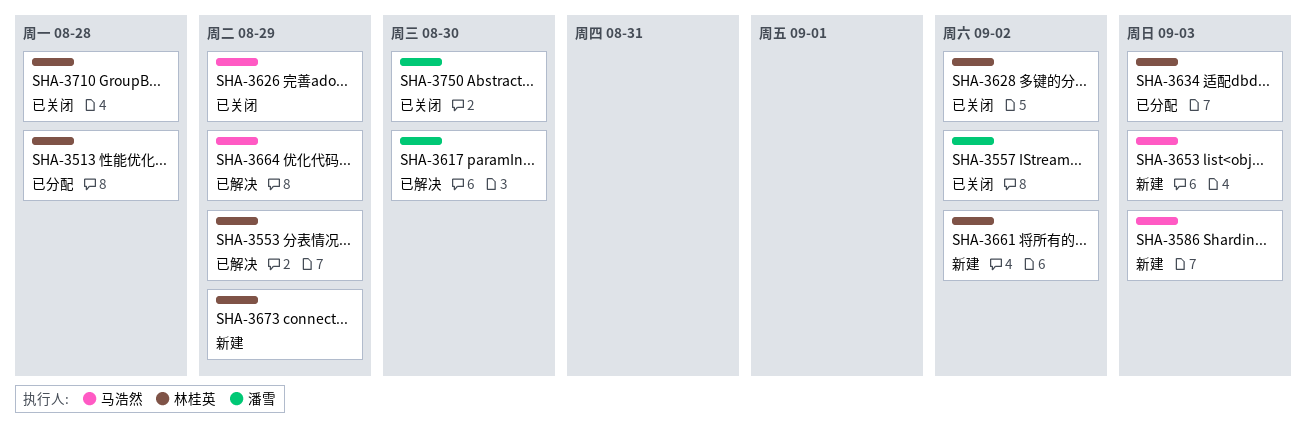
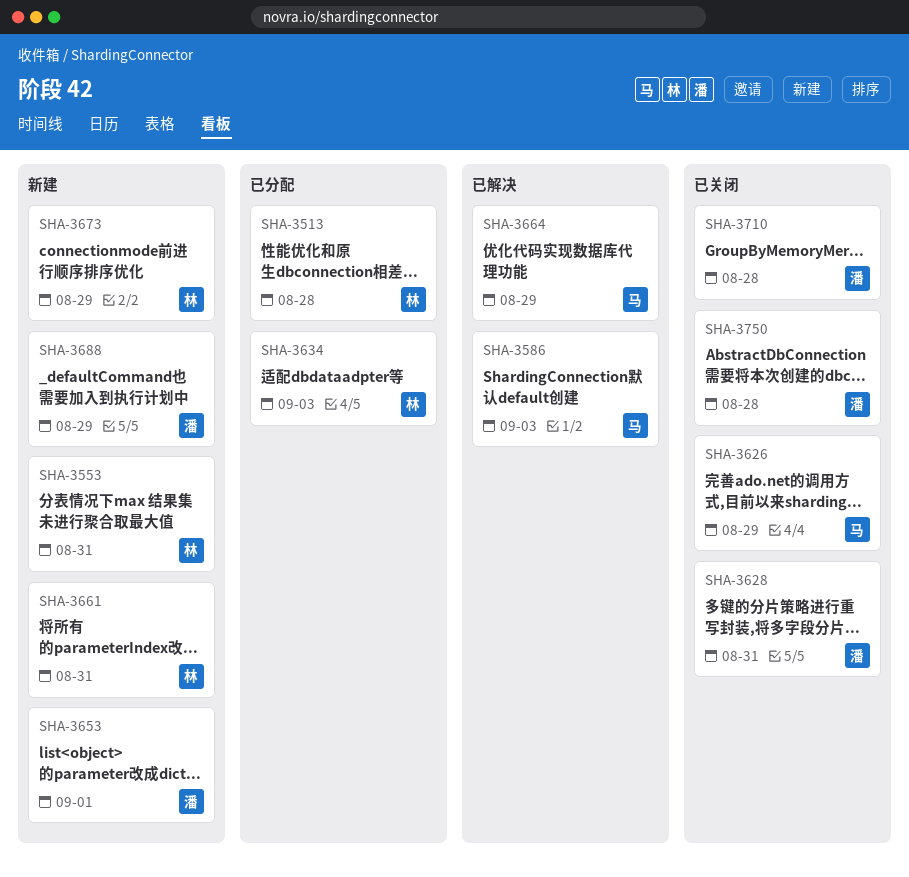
SHA-3553, status: 已解决 -> 新建
SHA-3553, due: Aug 29 -> Aug 31
SHA-3557: present -> none
SHA-3586, status: 新建 -> 已解决
SHA-3617: present -> none
SHA-3628, owner: 林桂英 -> 潘雪
SHA-3628, due: Sep 2 -> Aug 31
SHA-3653, owner: 马浩然 -> 潘雪
SHA-3653, due: Sep 3 -> Sep 1
SHA-3661, due: Sep 2 -> Aug 31
SHA-3688: none -> present
SHA-3710, owner: 林桂英 -> 潘雪
SHA-3750, due: Aug 30 -> Aug 28

